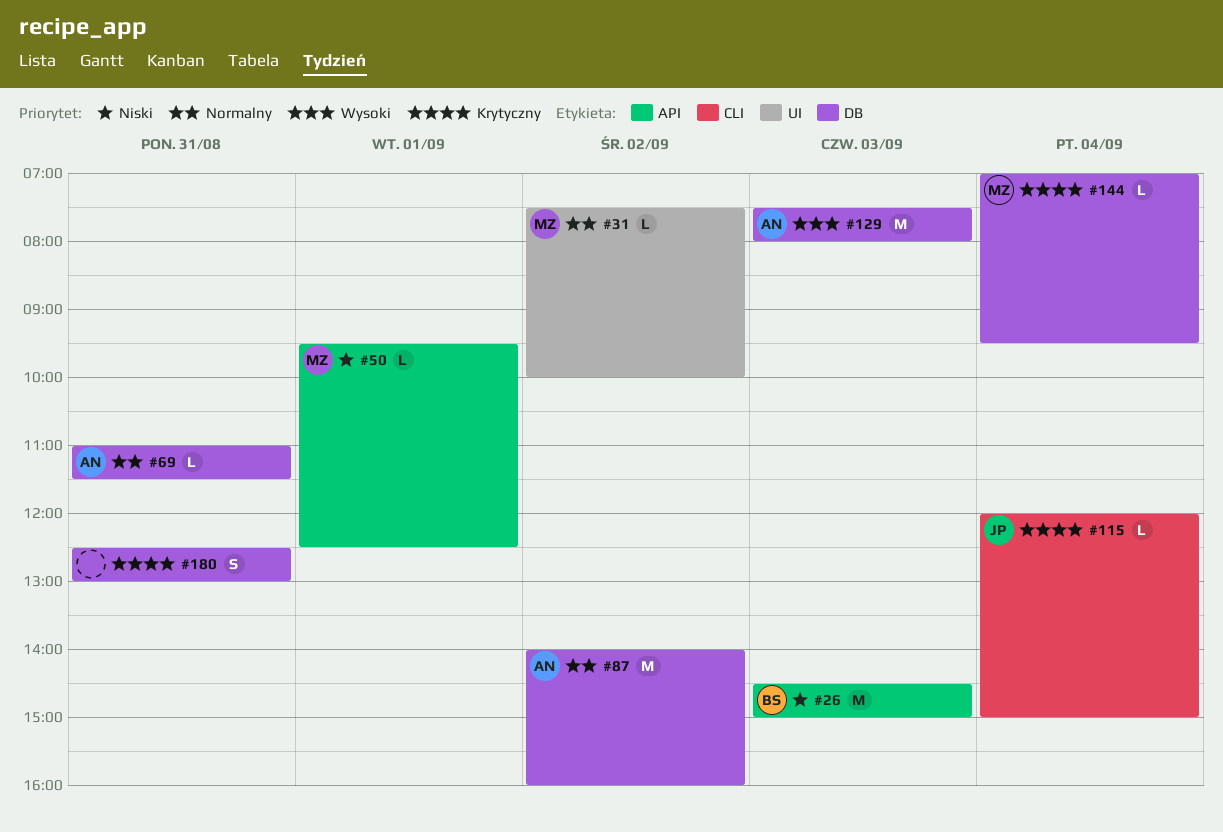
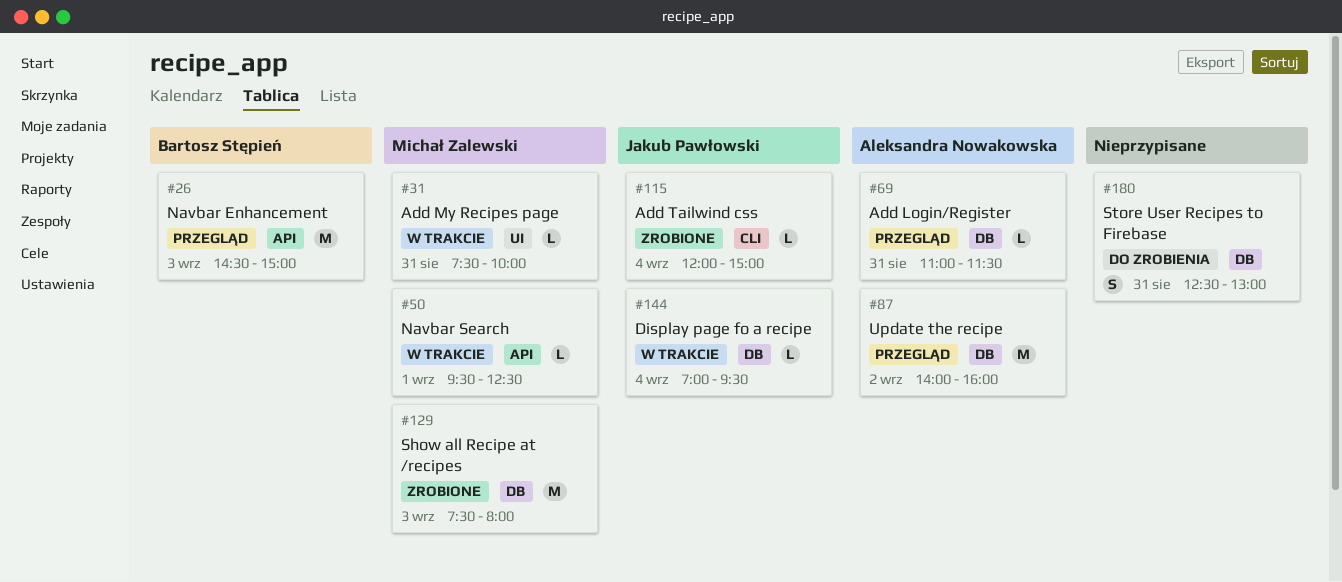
#31, day: Sep 2 -> Aug 31
#129, owner: Aleksandra Nowakowska -> Michał Zalewski
#144, owner: Michał Zalewski -> Jakub Pawłowski

